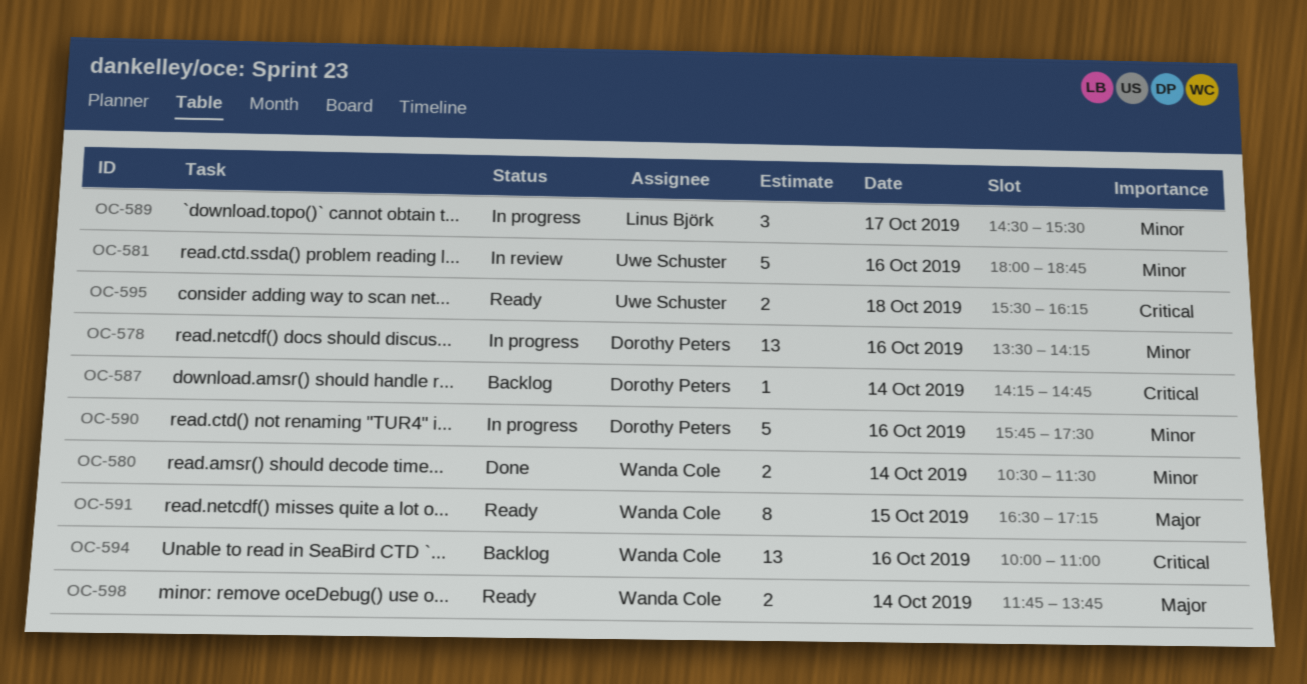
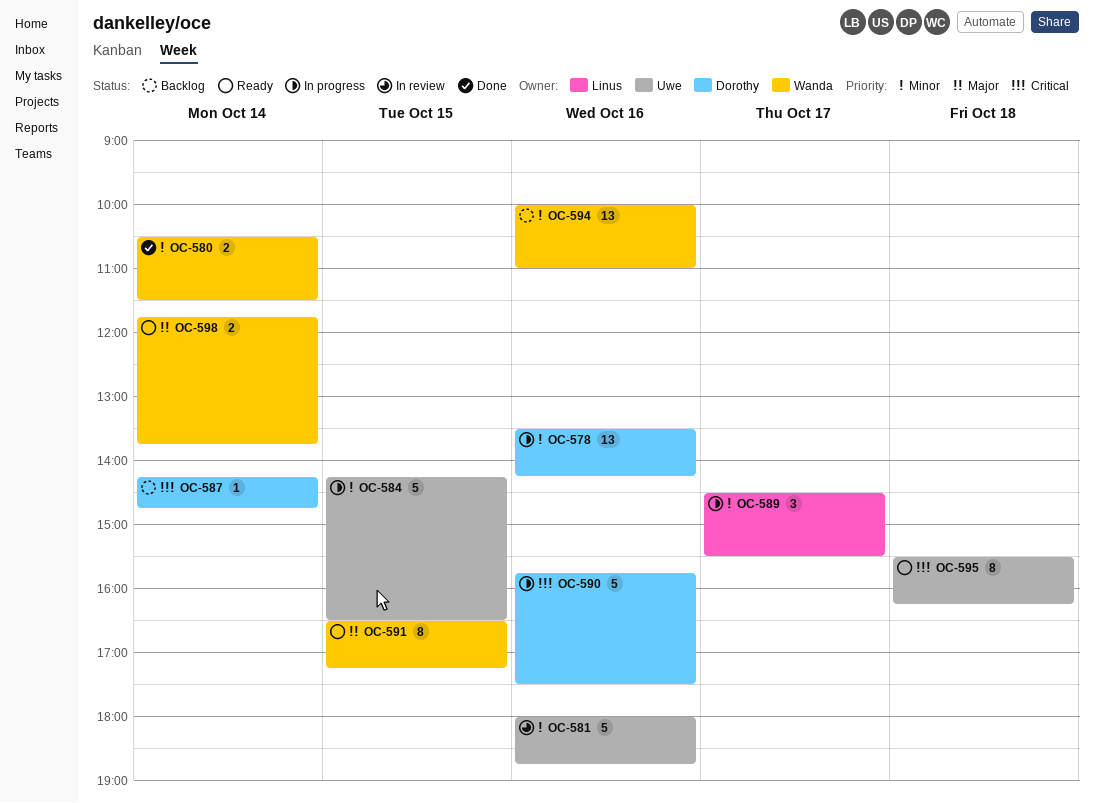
OC-584: none -> present
OC-590, priority: Minor -> Critical
OC-594, priority: Critical -> Minor
OC-595, estimate: 2 -> 8

